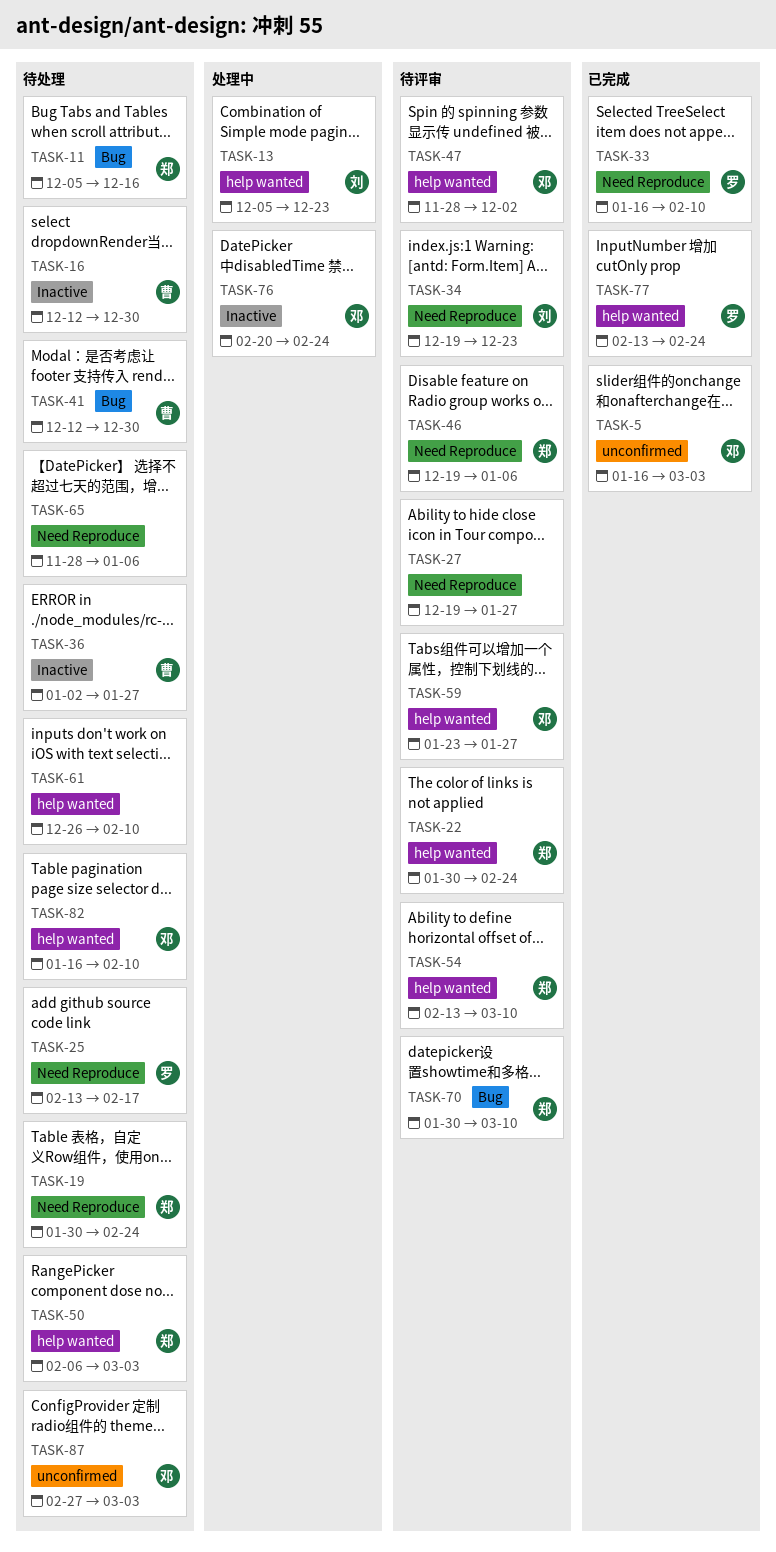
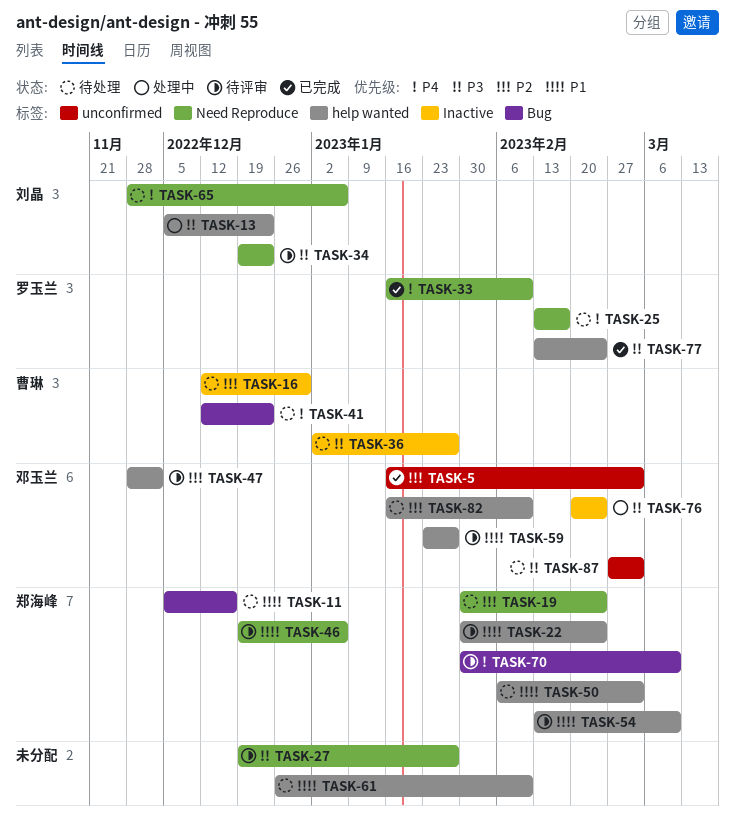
TASK-41, due: Dec 30 -> Dec 23
TASK-65, owner: none -> 刘晶

